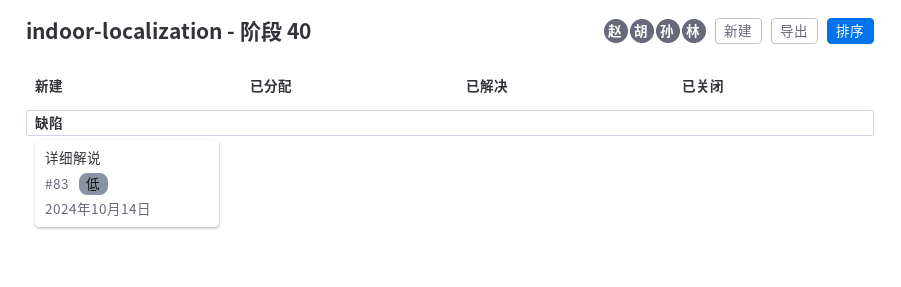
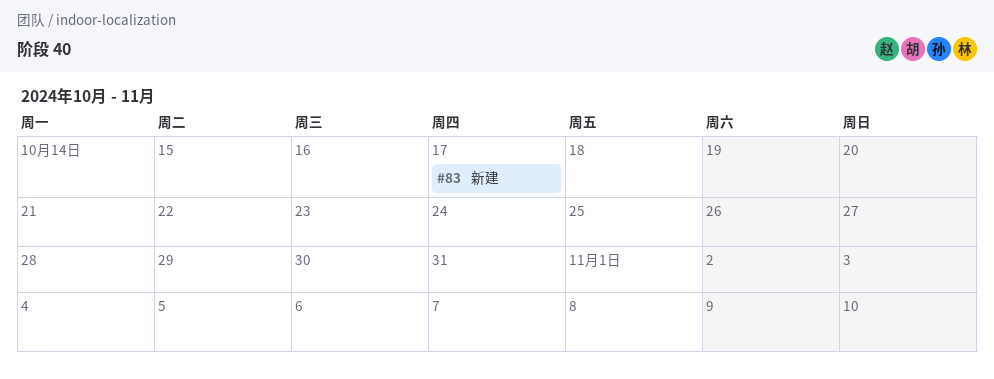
#83, due: Oct 14 -> Oct 17

